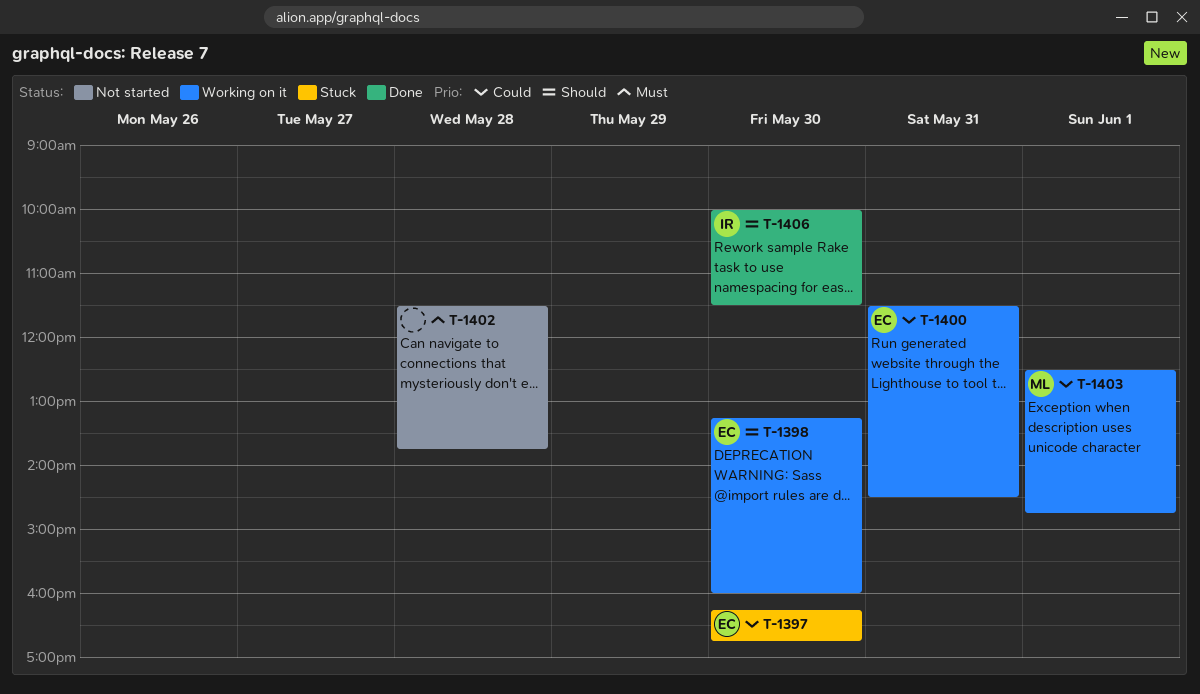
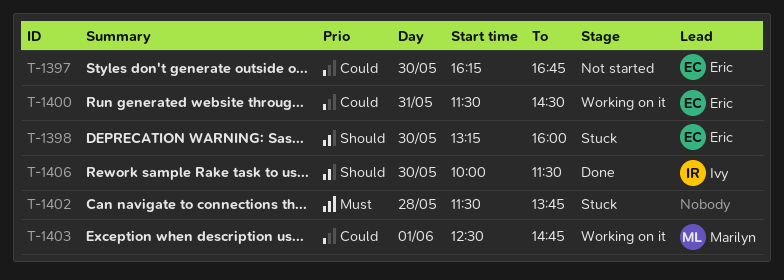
T-1397, status: Stuck -> Not started
T-1398, status: Working on it -> Stuck
T-1402, status: Not started -> Stuck

